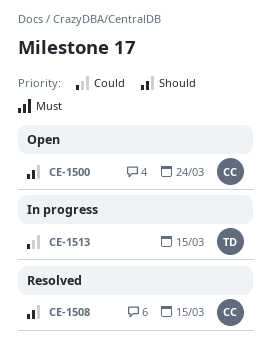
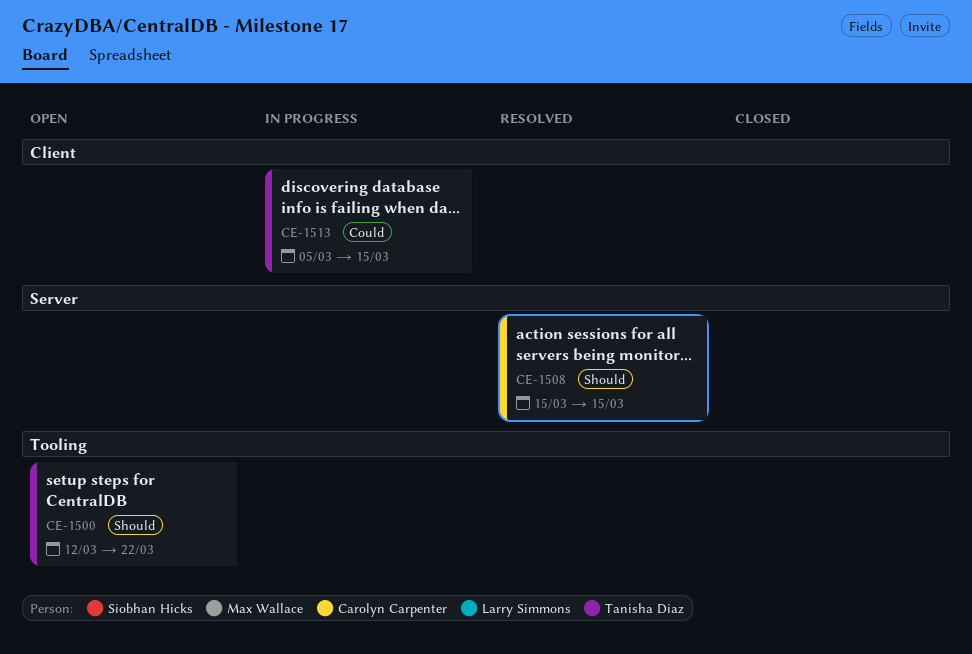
CE-1500, owner: Carolyn Carpenter -> Tanisha Diaz
CE-1500, due: Mar 24 -> Mar 22

